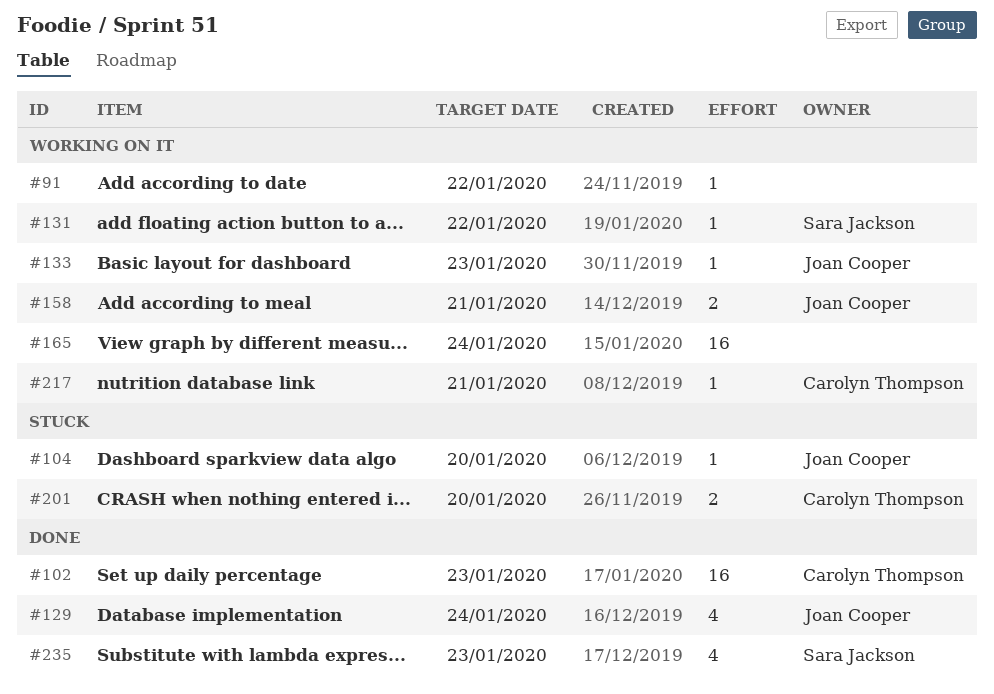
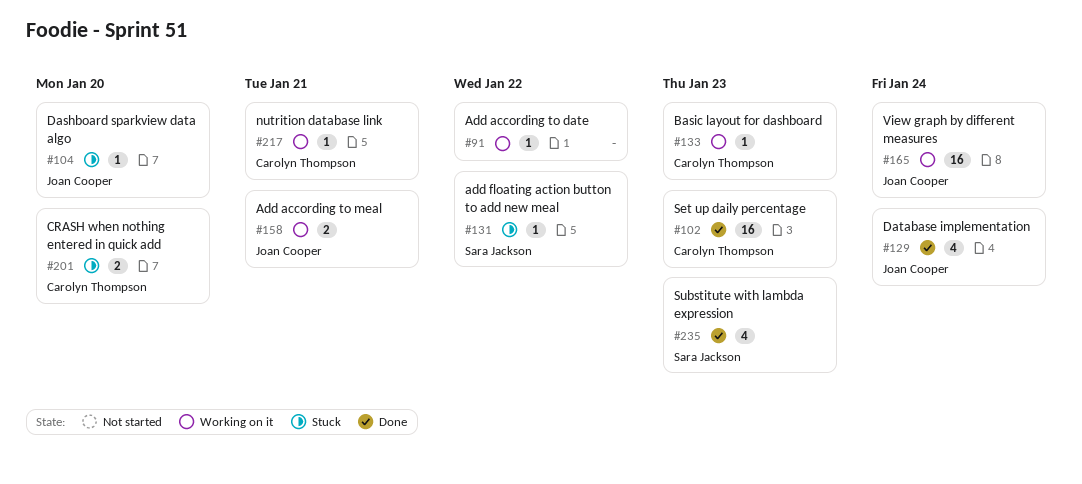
#131, status: Working on it -> Stuck
#133, owner: Joan Cooper -> Carolyn Thompson
#165, owner: none -> Joan Cooper

